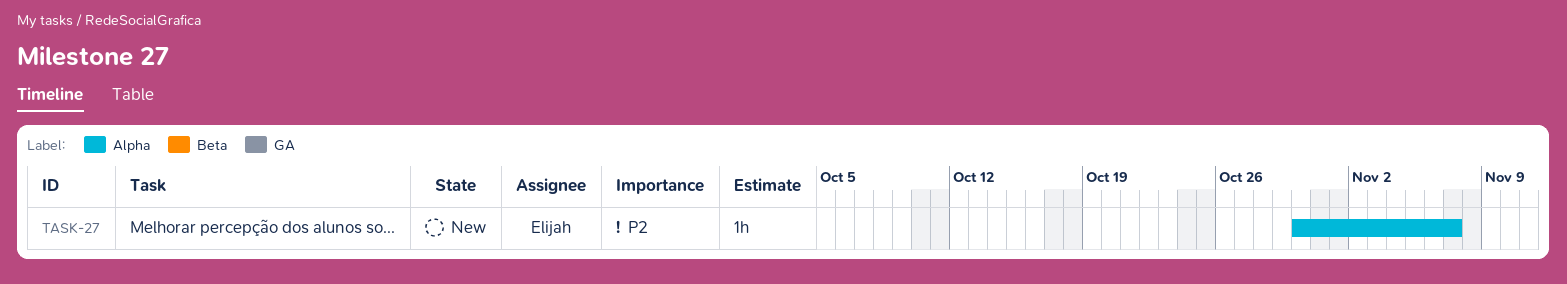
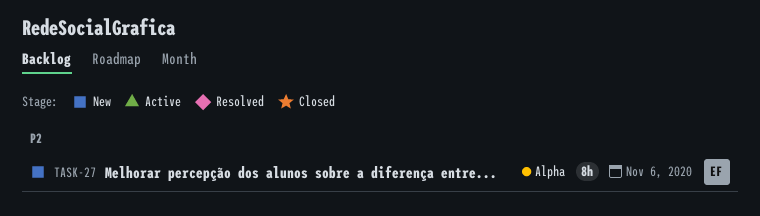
TASK-27, estimate: 1h -> 8h
TASK-27, due: Nov 7 -> Nov 6

